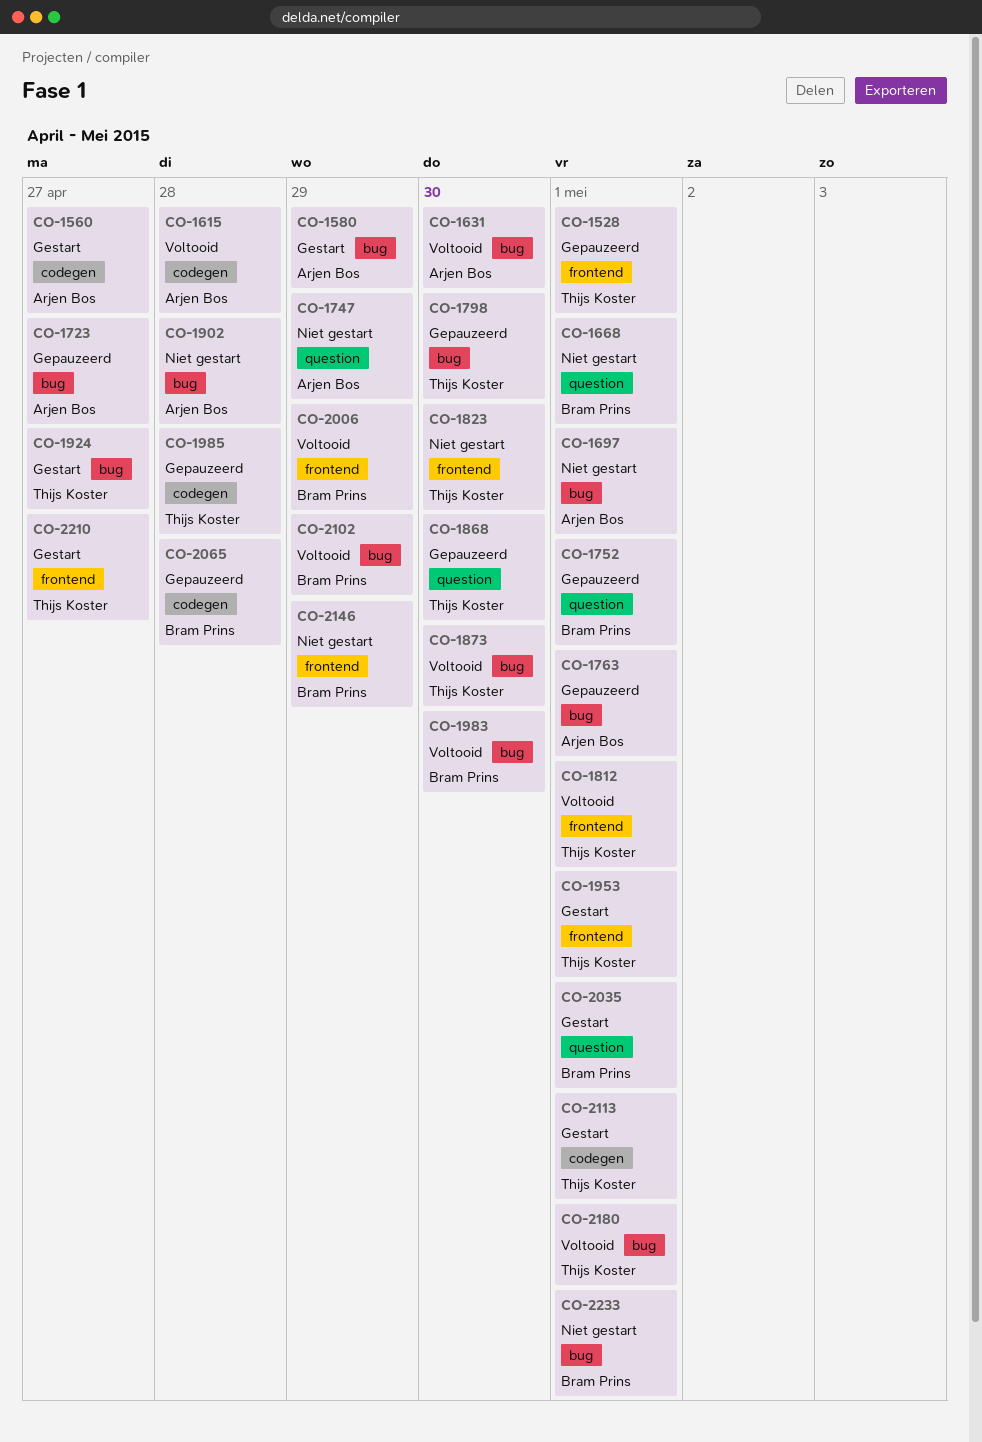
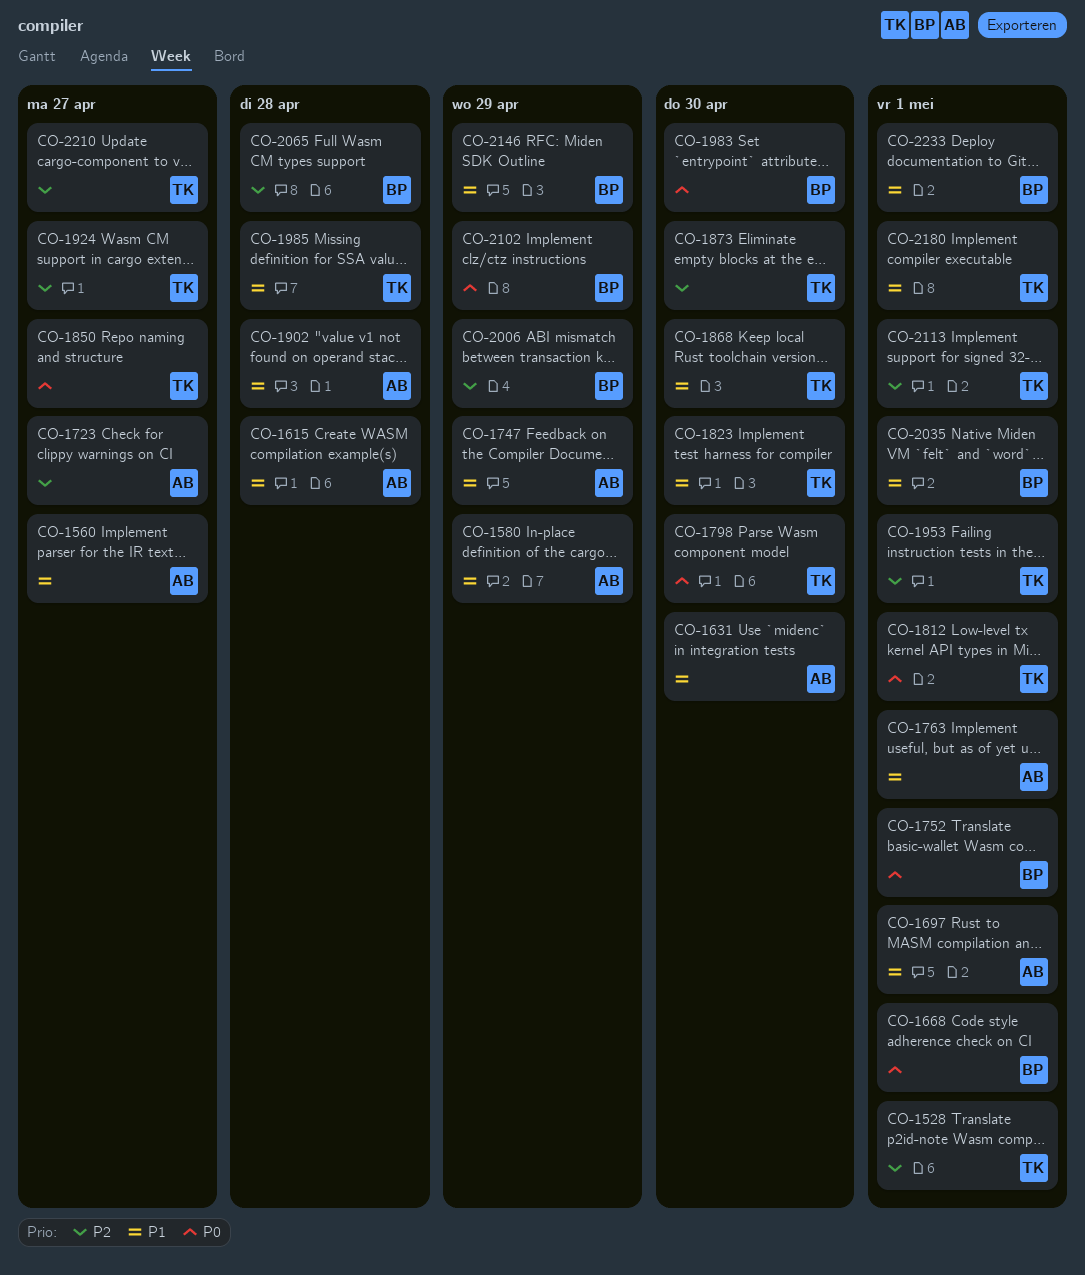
CO-1850: none -> present

